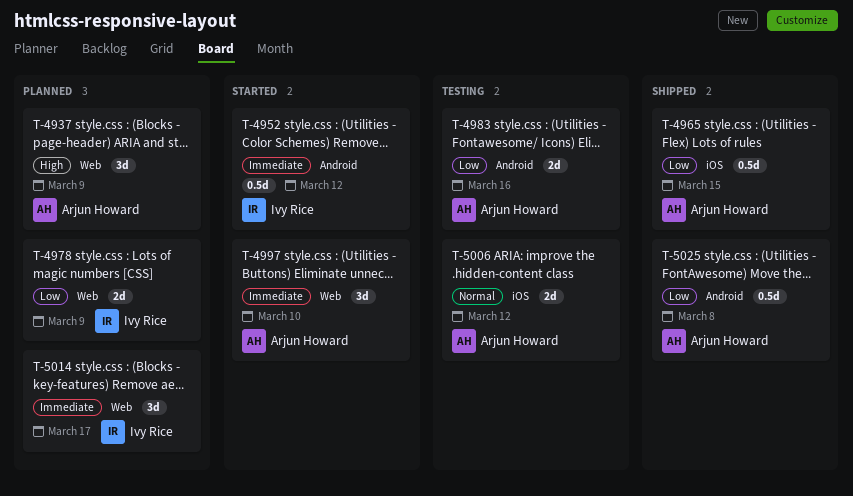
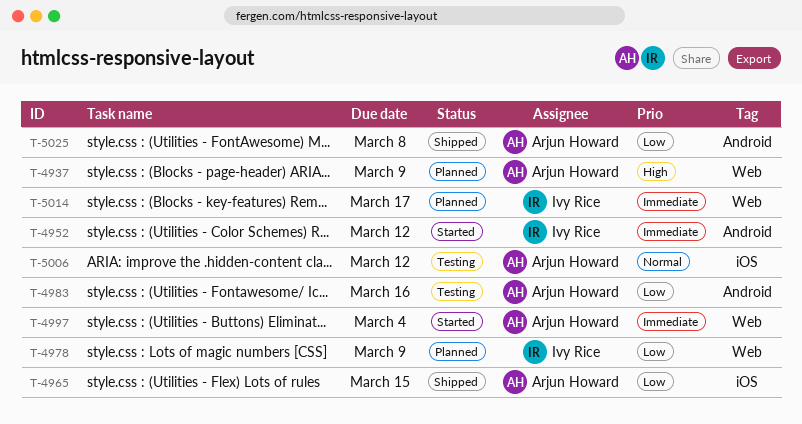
T-4997, due: Mar 10 -> Mar 4

